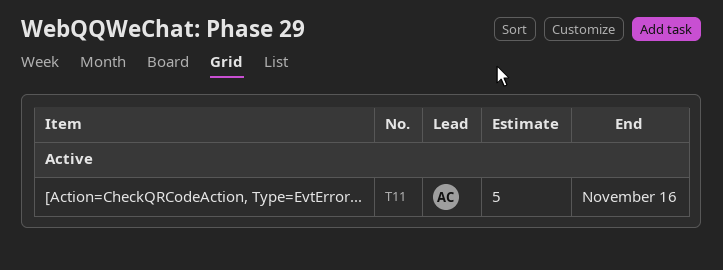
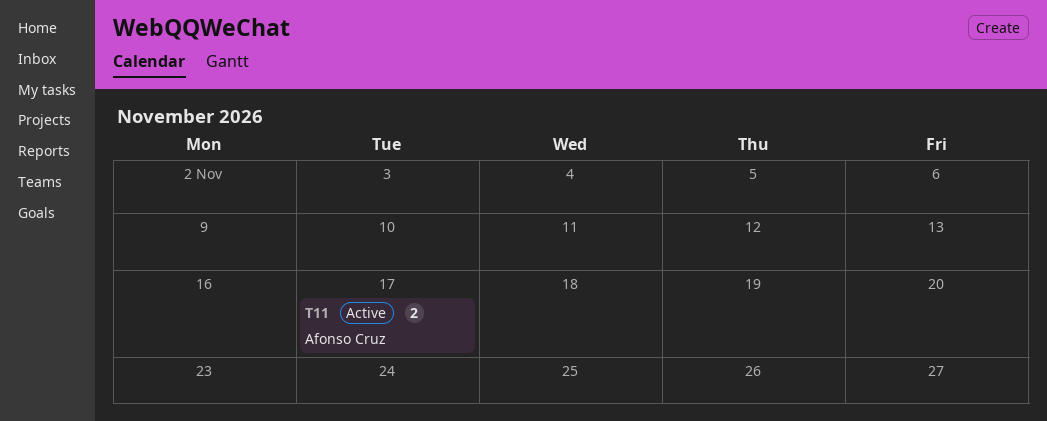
T11, estimate: 5 -> 2
T11, due: Nov 16 -> Nov 17

